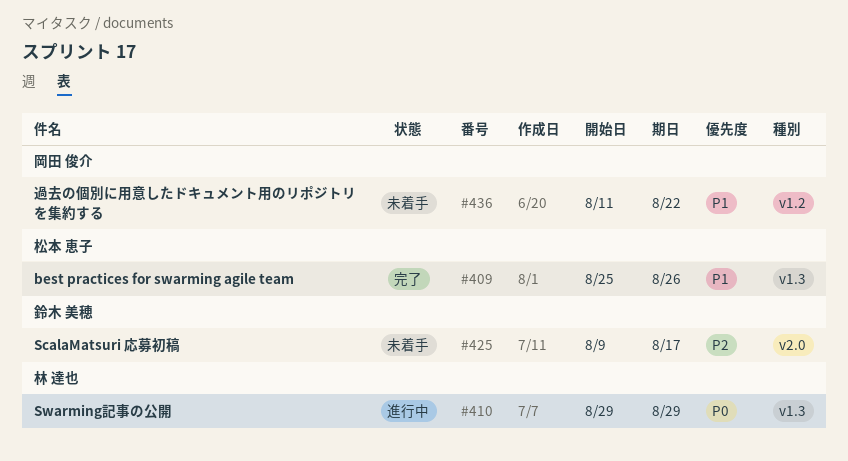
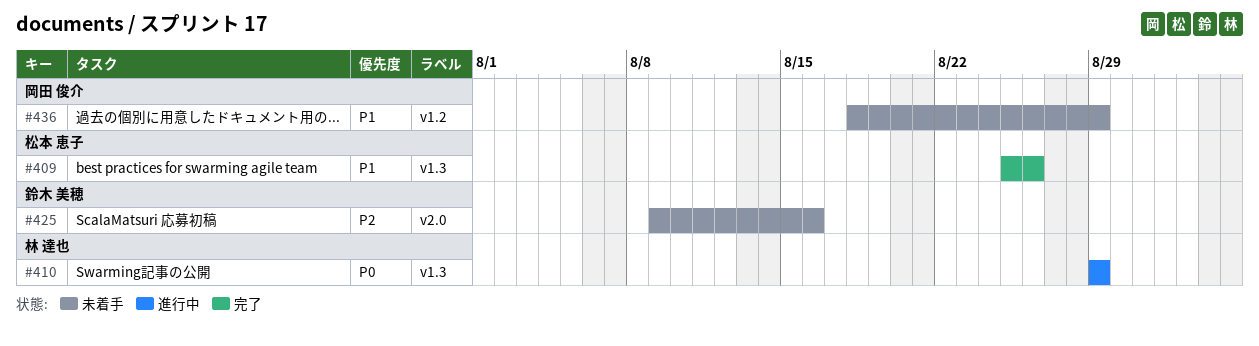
#425, due: Aug 17 -> Aug 16
#436, start: Aug 11 -> Aug 18
#436, due: Aug 22 -> Aug 29

